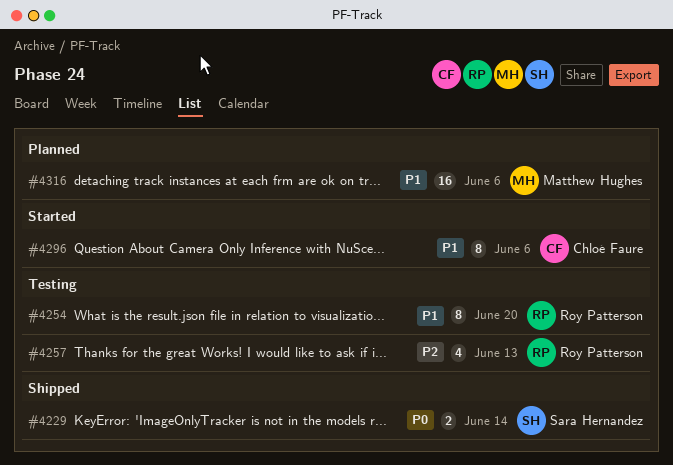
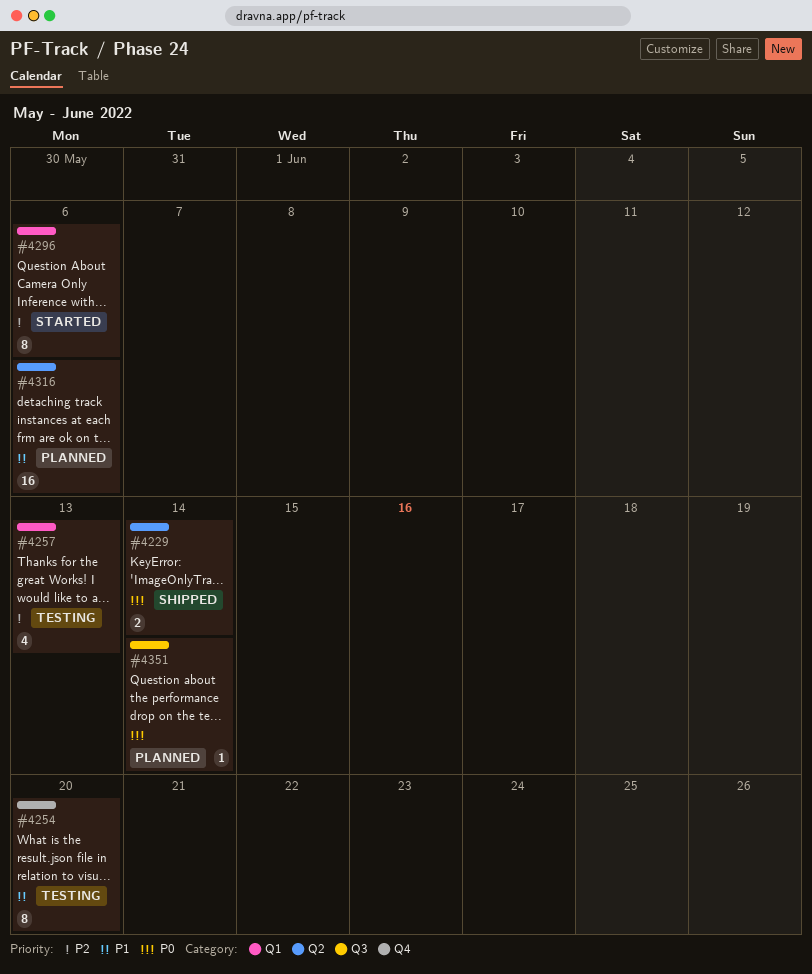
#4296, priority: P1 -> P2
#4351: none -> present

